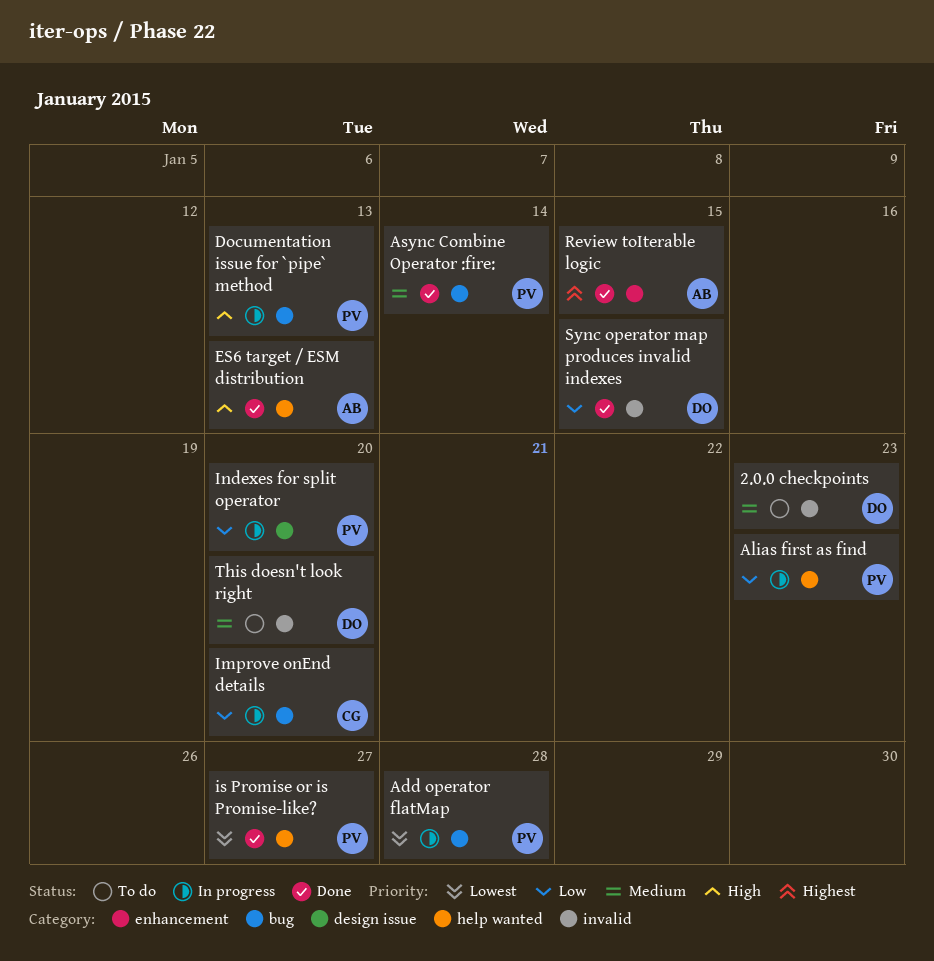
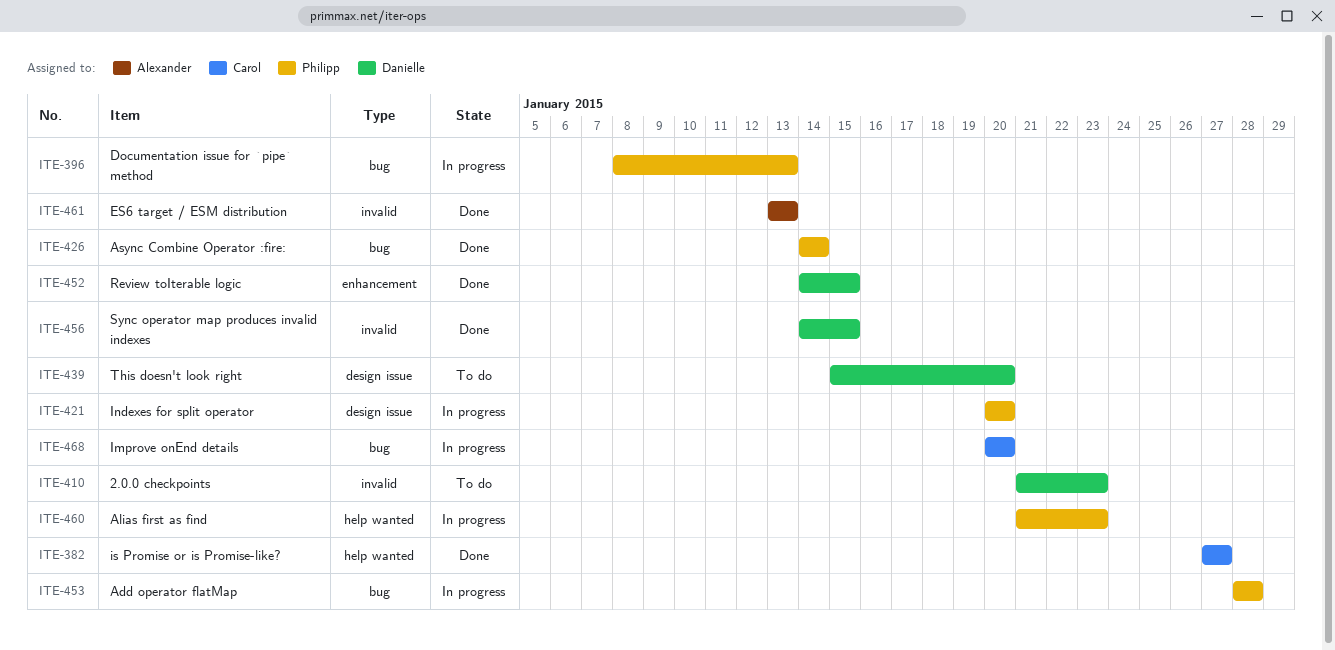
ES6 target / ESM distribution, label: help wanted -> invalid
is Promise or is Promise-like?, owner: Philipp -> Carol
Review toIterable logic, owner: Alexander -> Danielle
This doesn't look right, label: invalid -> design issue

